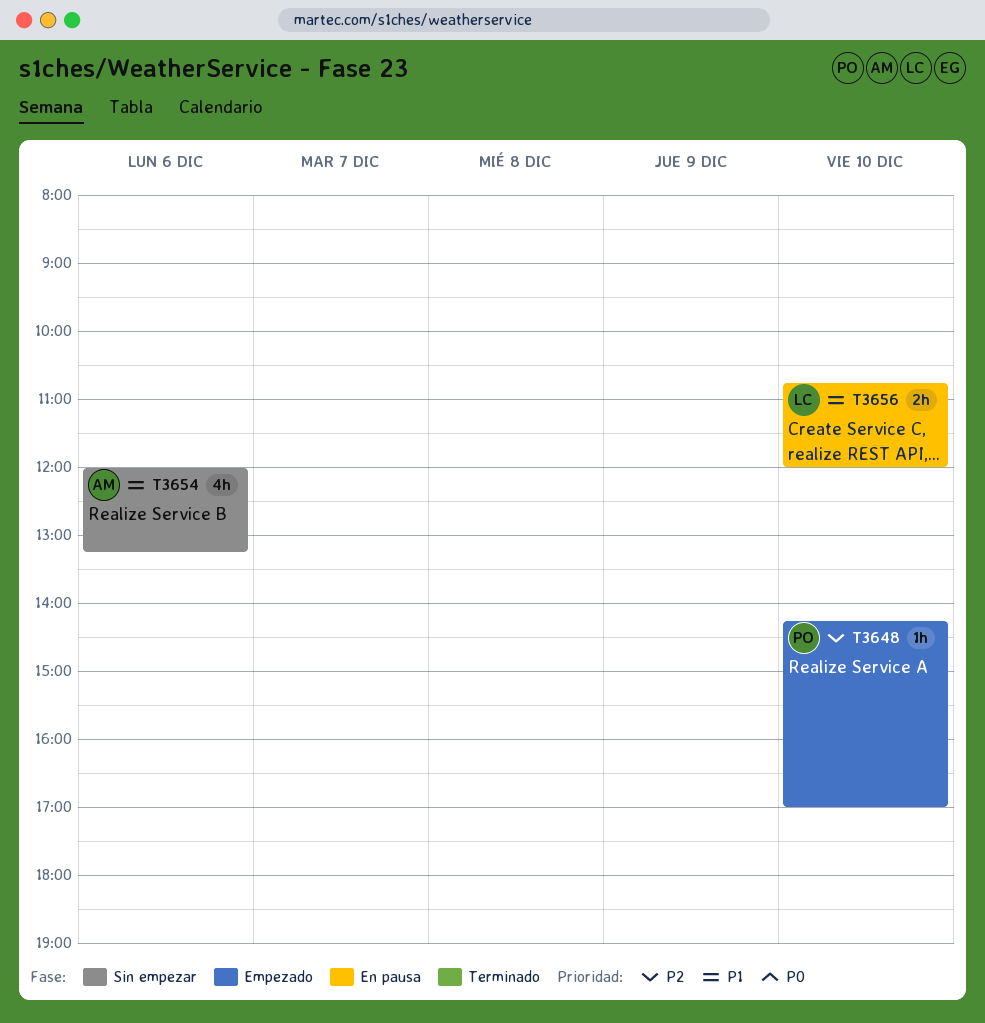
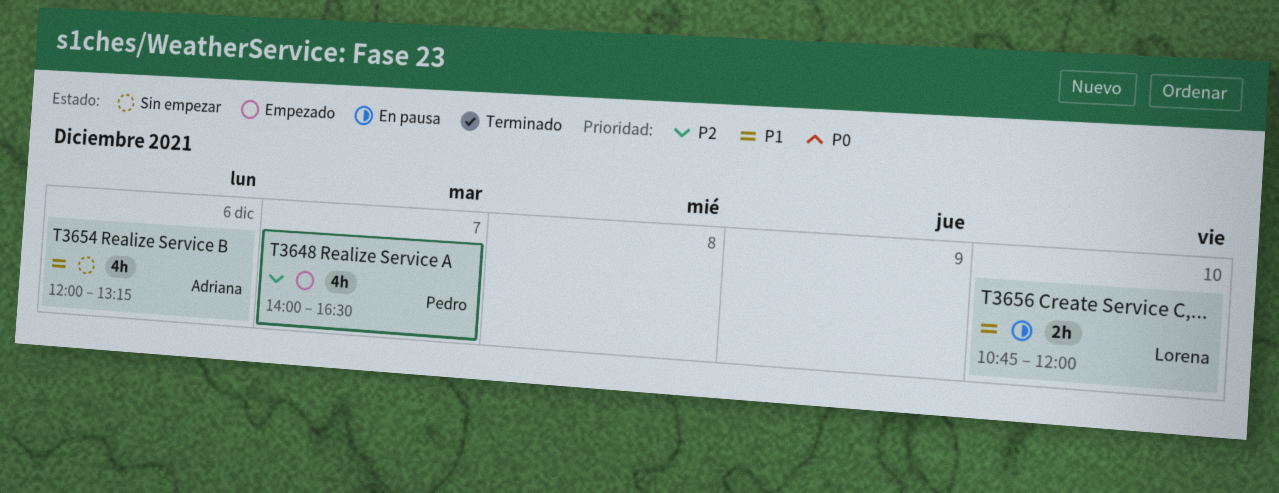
T3648, estimate: 1h -> 4h
T3648, day: Dec 10 -> Dec 7
T3648, begins: 14:15 -> 14:00
T3648, ends: 17:00 -> 16:30

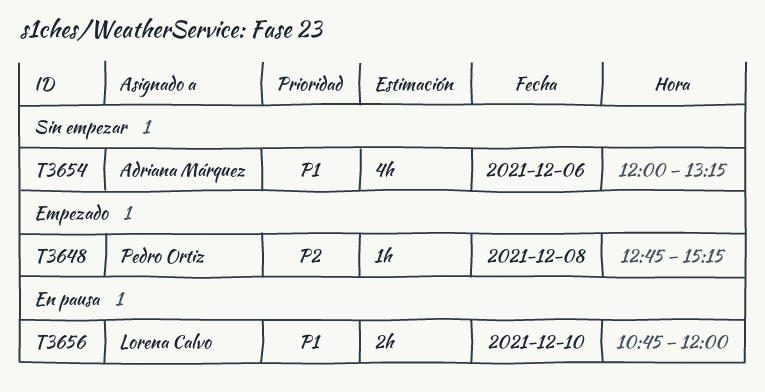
T3648, estimate: 4h -> 1h
T3648, day: Dec 7 -> Dec 8
T3648, begins: 14:00 -> 12:45
T3648, ends: 16:30 -> 15:15

